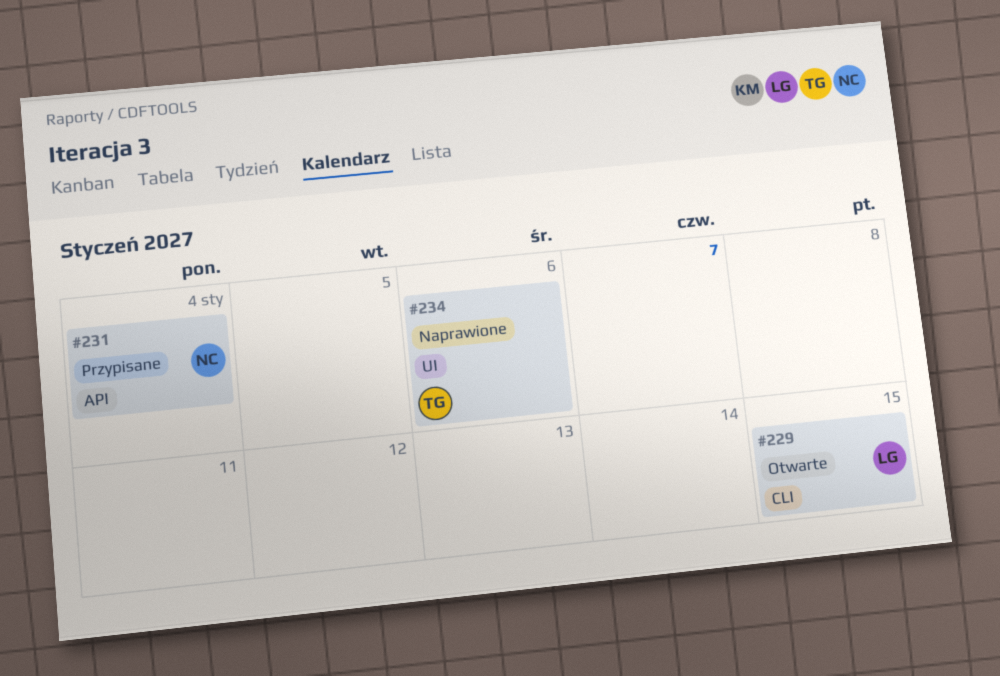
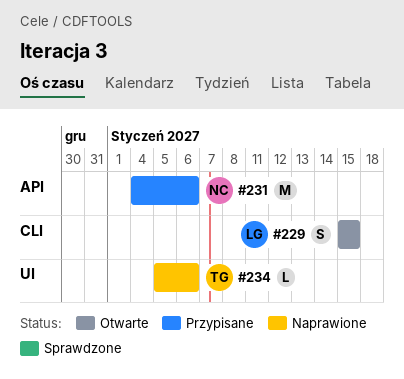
#231, due: Jan 4 -> Jan 6

